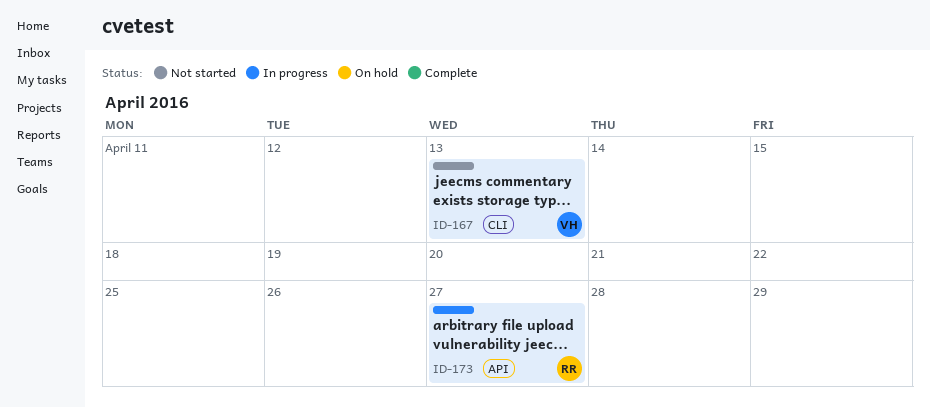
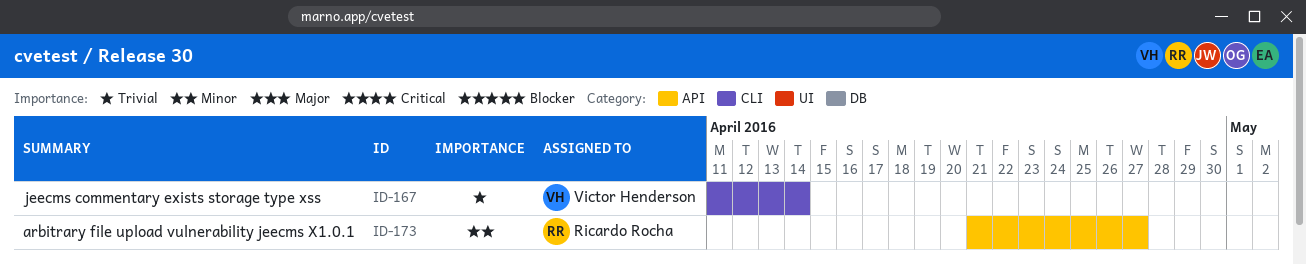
ID-167, due: Apr 13 -> Apr 14

